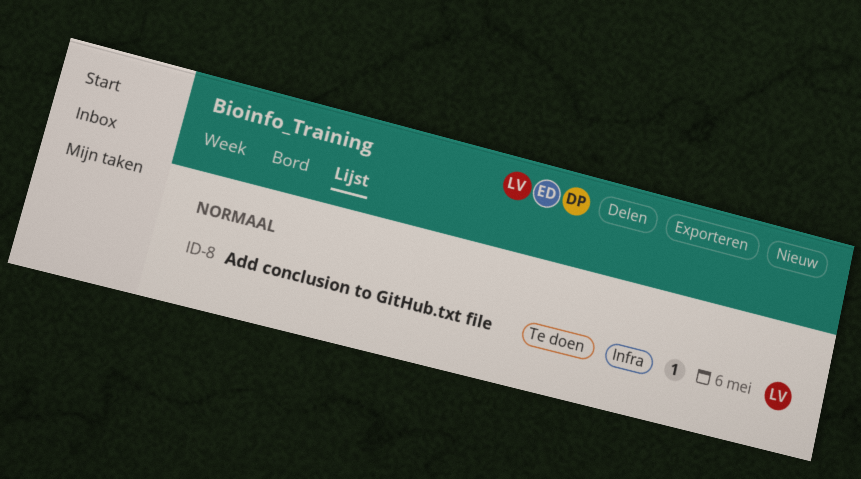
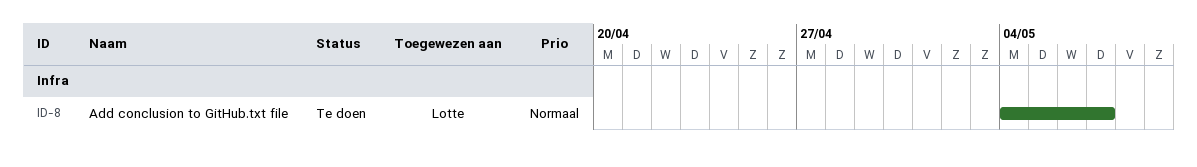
ID-8, due: May 6 -> May 7

